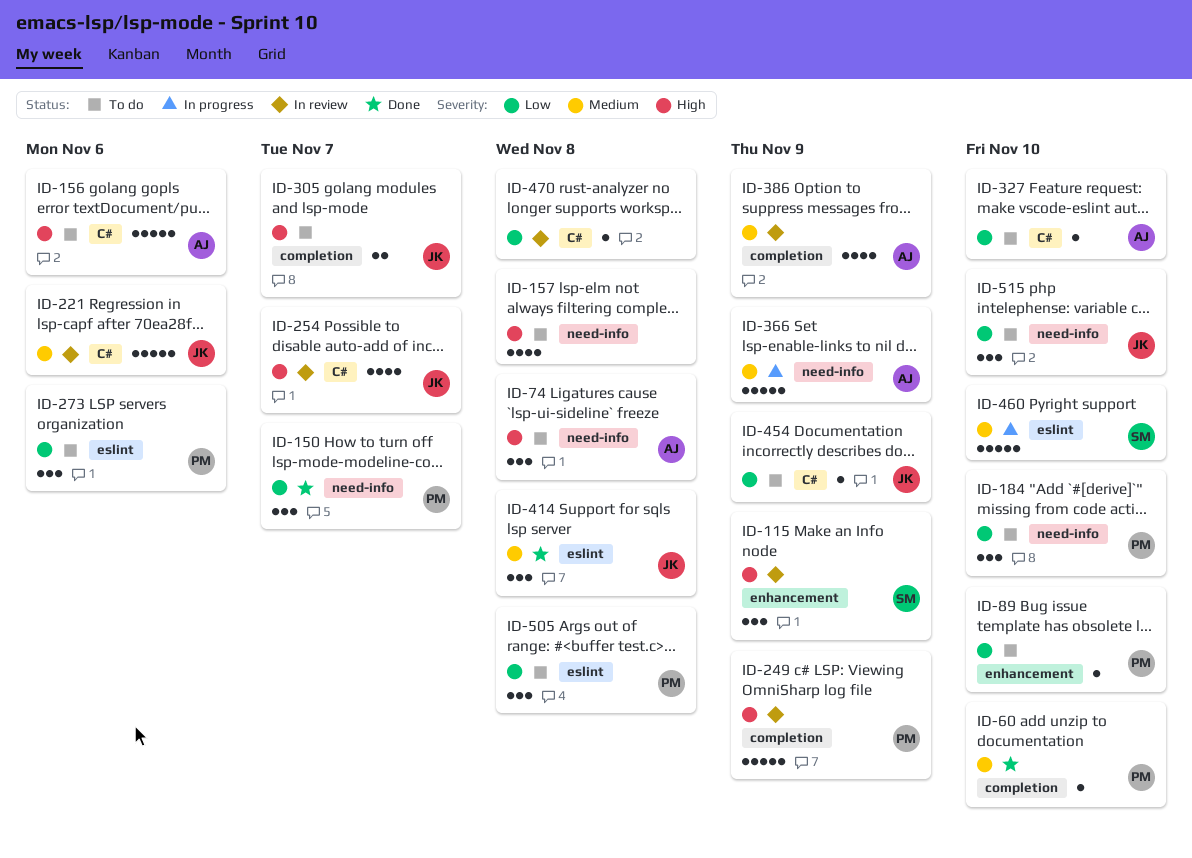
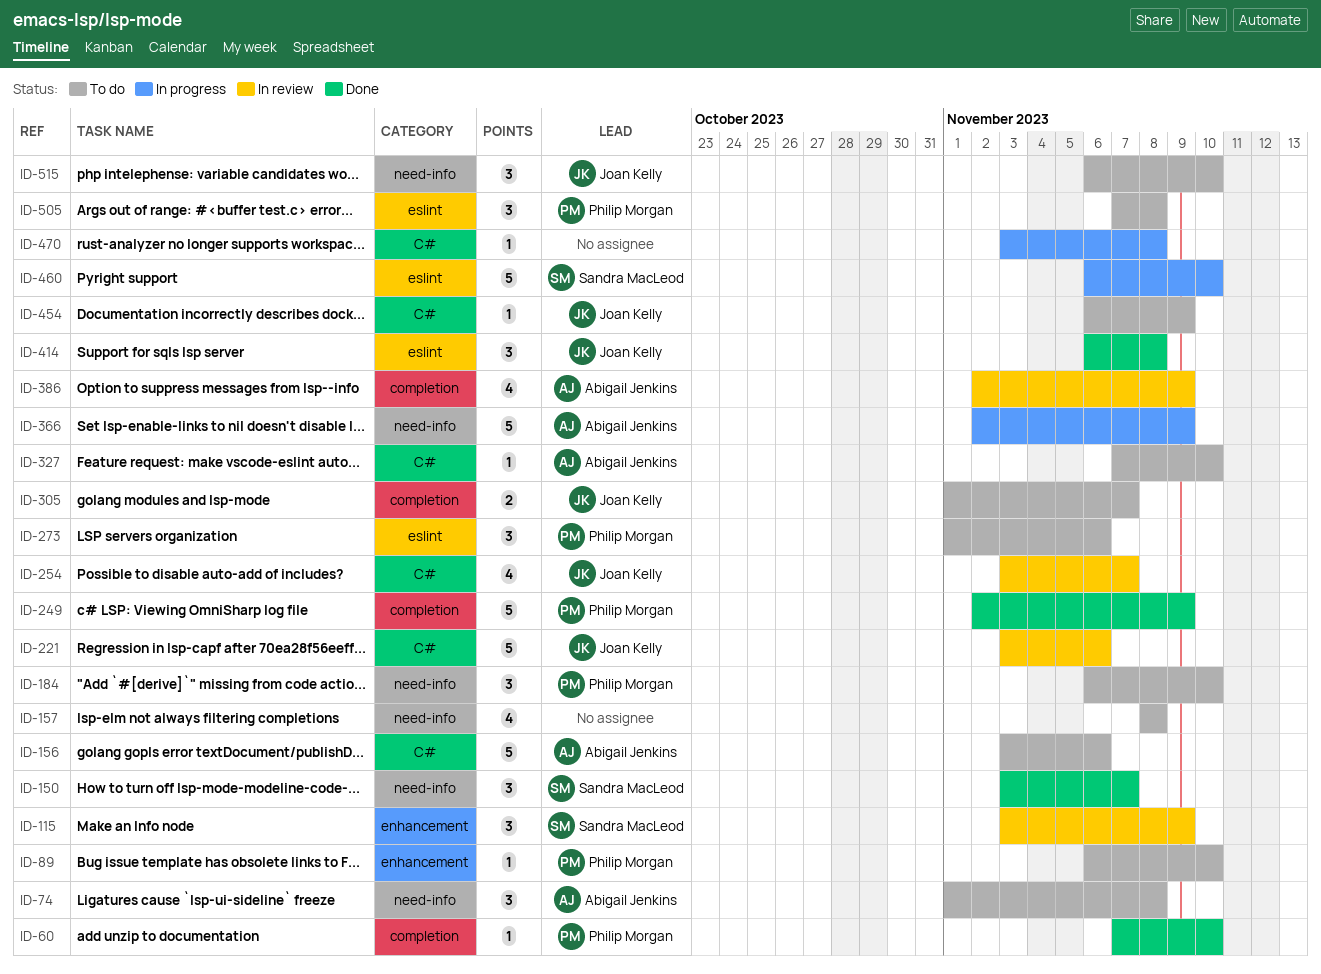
ID-150, owner: Philip Morgan -> Sandra MacLeod
ID-249, status: In review -> Done
ID-470, status: In review -> In progress

